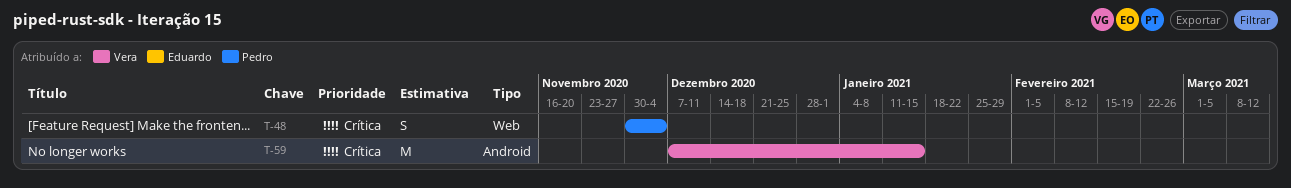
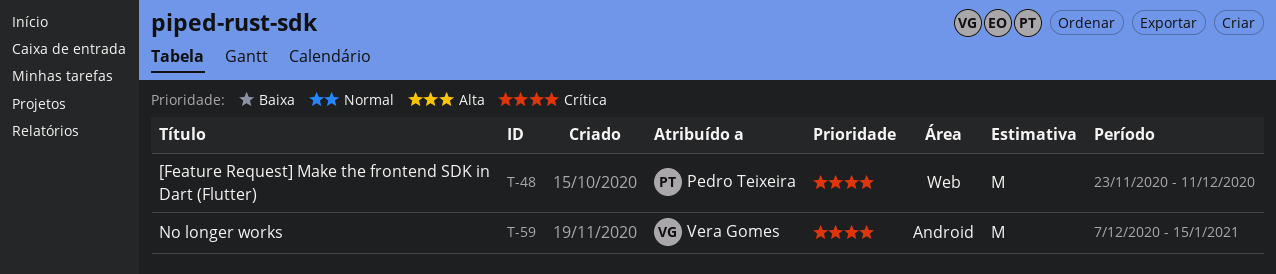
T-48, estimate: S -> M
T-48, start: Nov 30 -> Nov 23
T-48, due: Dec 4 -> Dec 11

